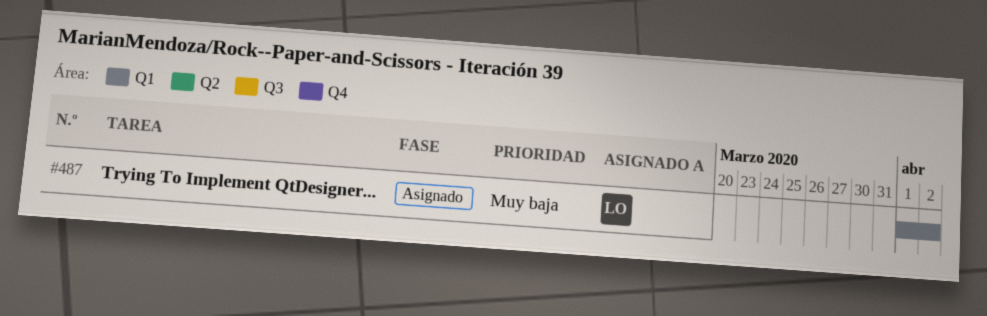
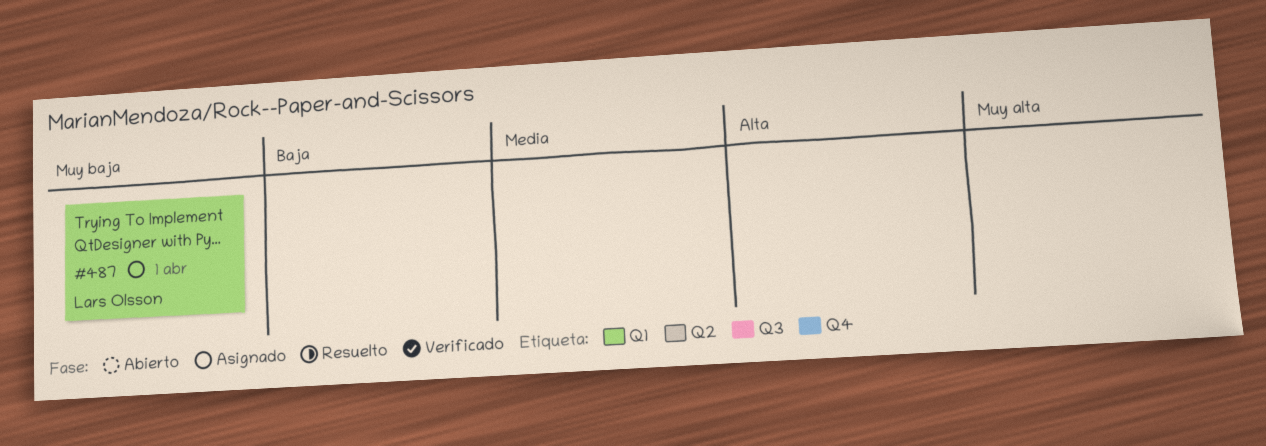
#487, due: Apr 2 -> Apr 1

